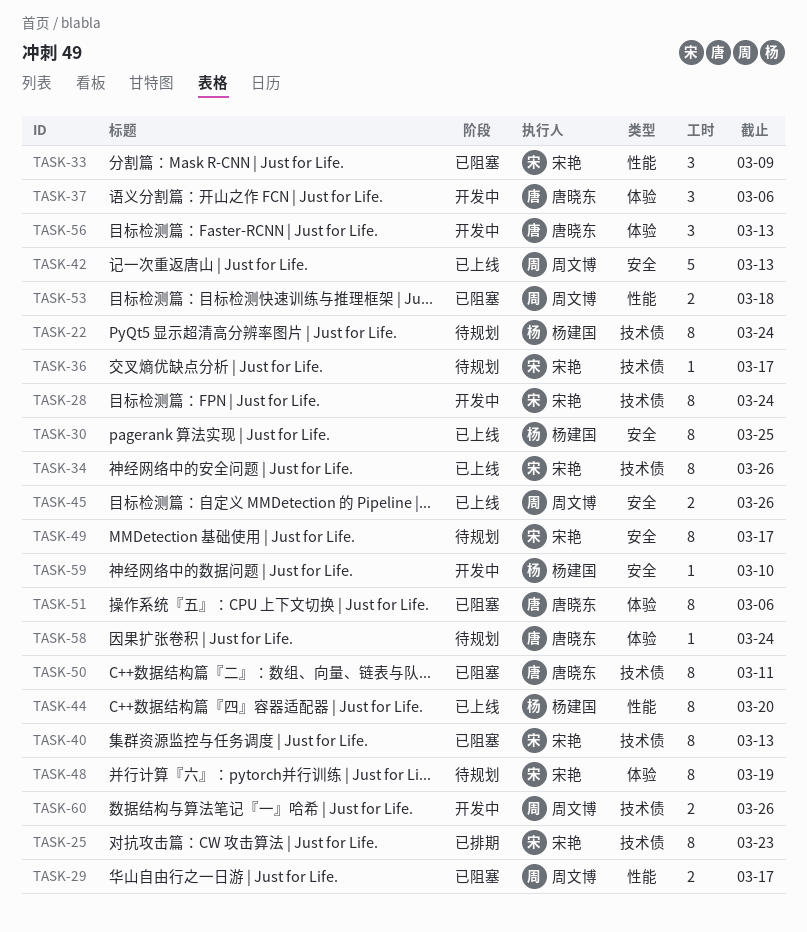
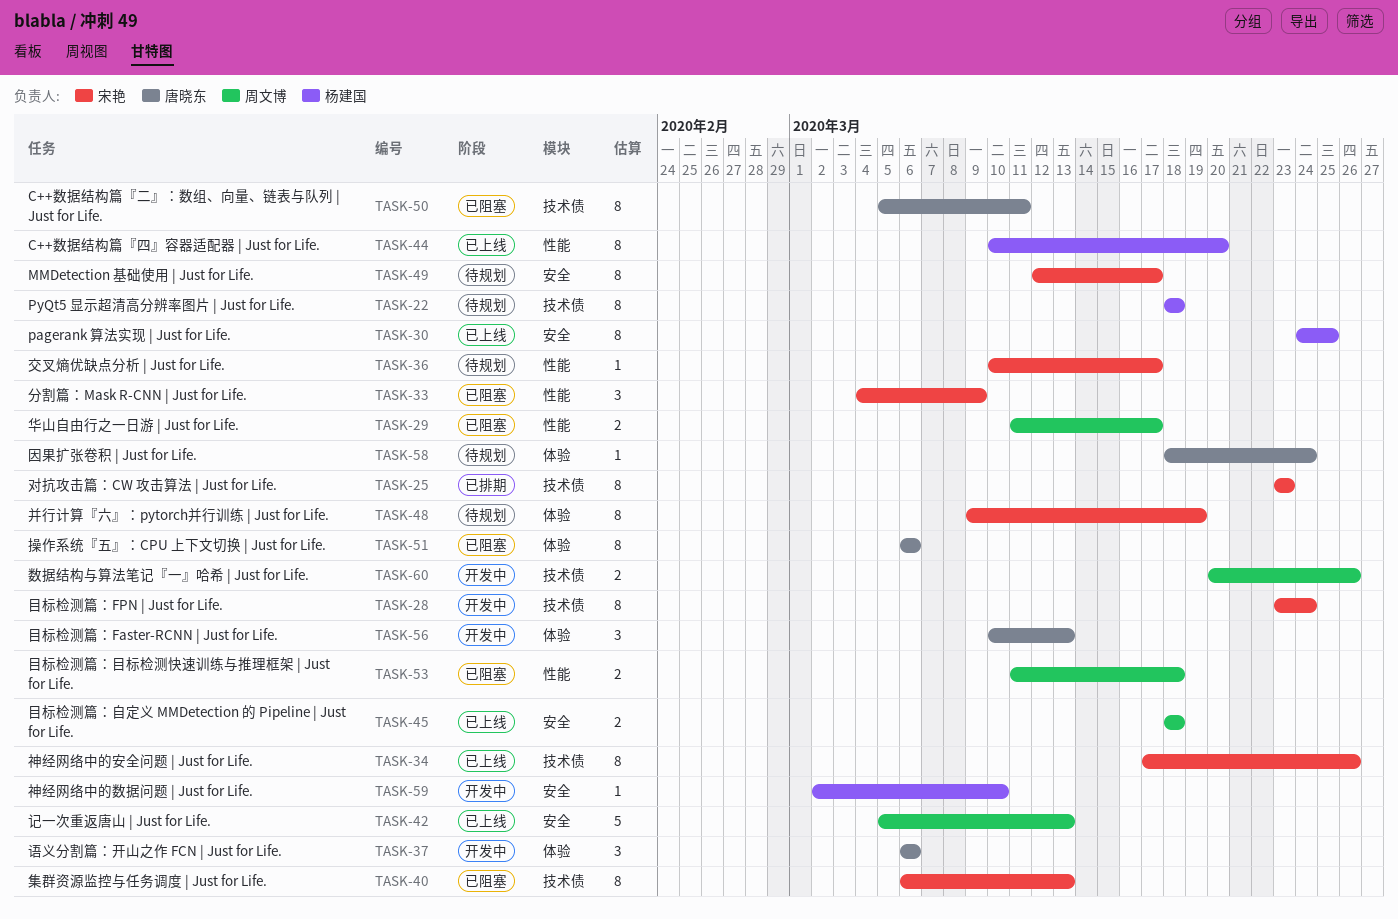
TASK-22, due: Mar 24 -> Mar 18
TASK-36, label: 技术债 -> 性能
TASK-45, due: Mar 26 -> Mar 18

